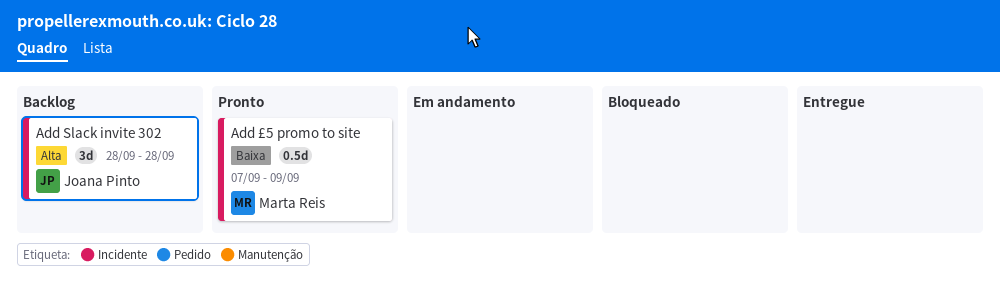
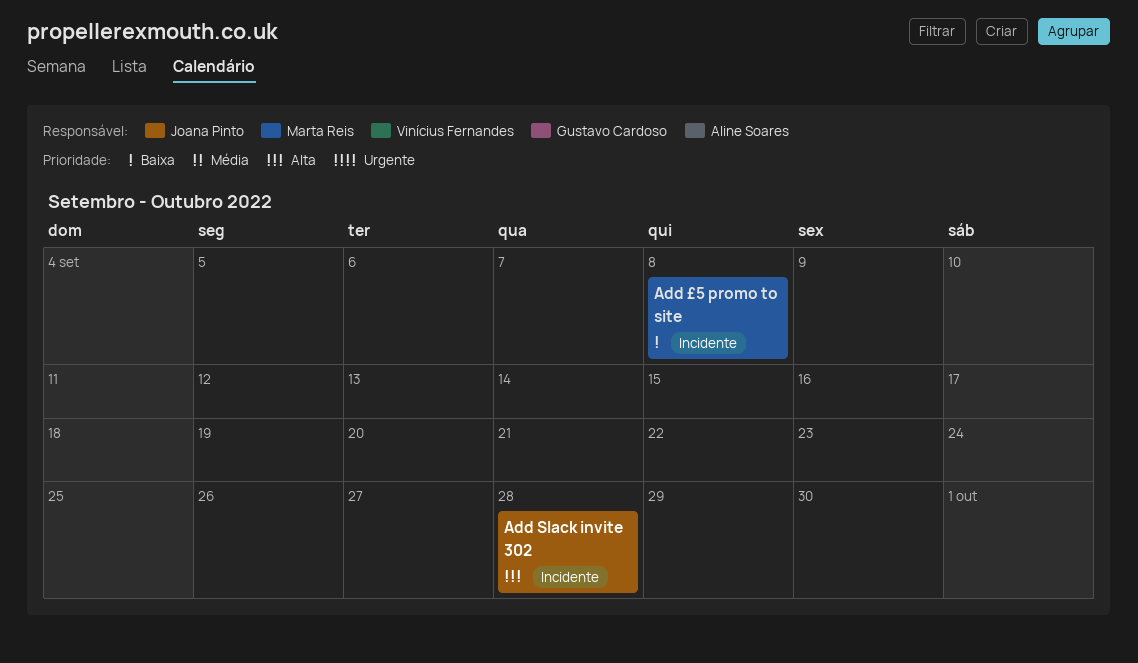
Add £5 promo to site, due: Sep 9 -> Sep 8

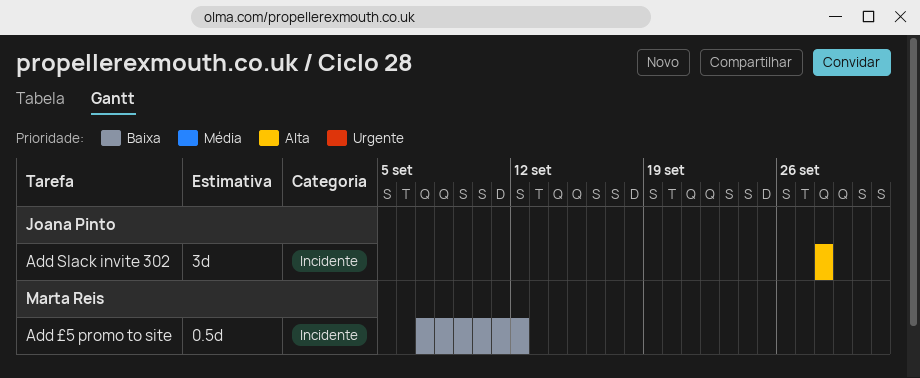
Add £5 promo to site, due: Sep 8 -> Sep 12

